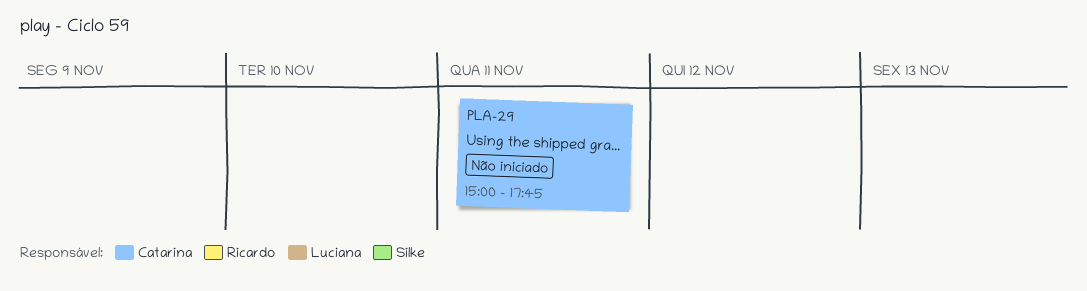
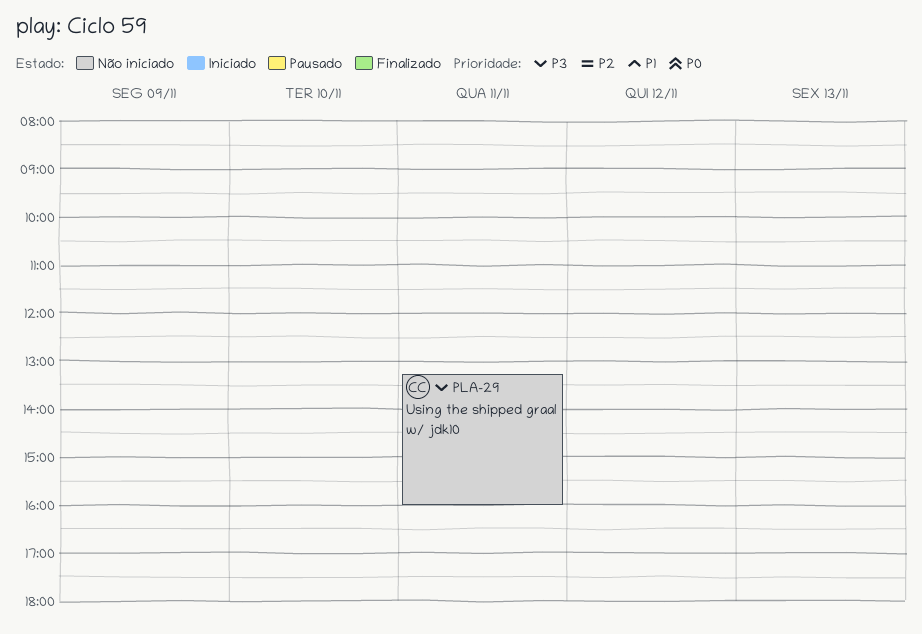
PLA-29, begins: 15:00 -> 13:15
PLA-29, ends: 17:45 -> 16:00

